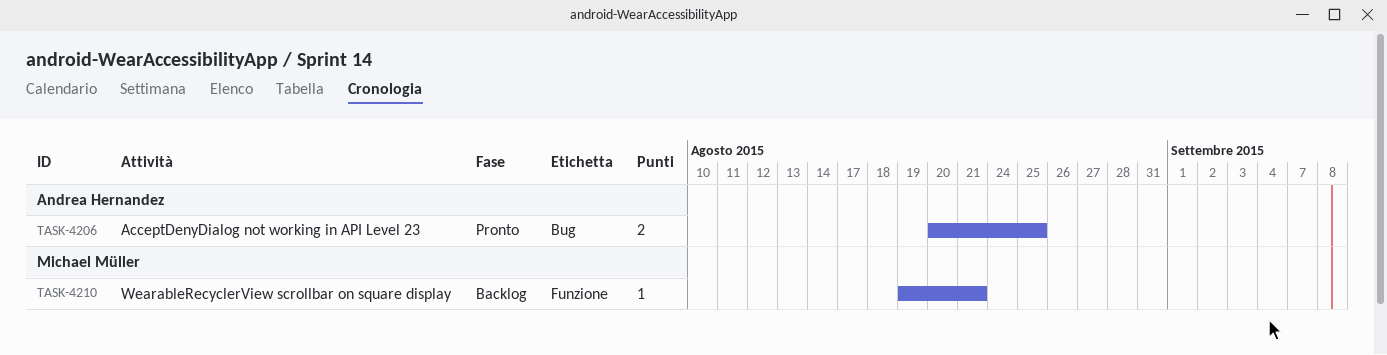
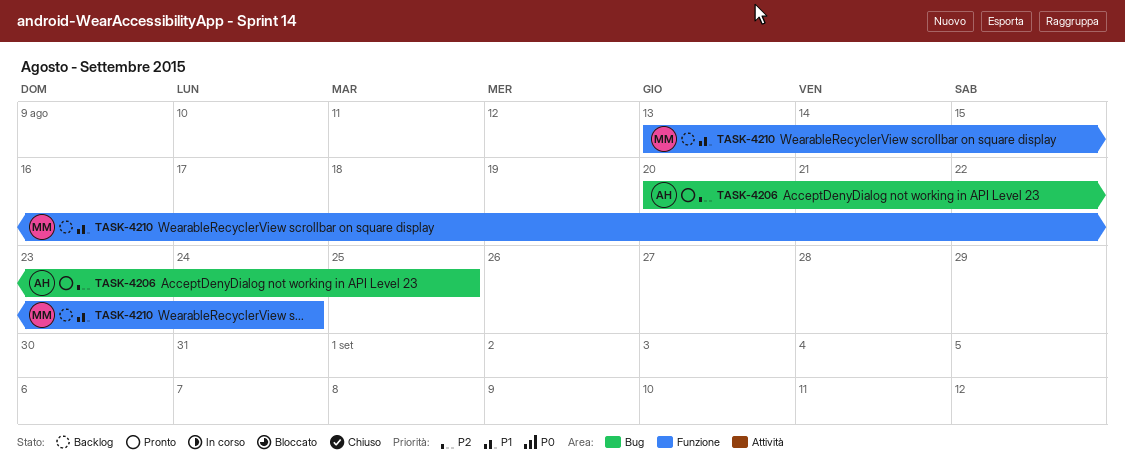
TASK-4210, start: Aug 19 -> Aug 13
TASK-4210, due: Aug 21 -> Aug 24

